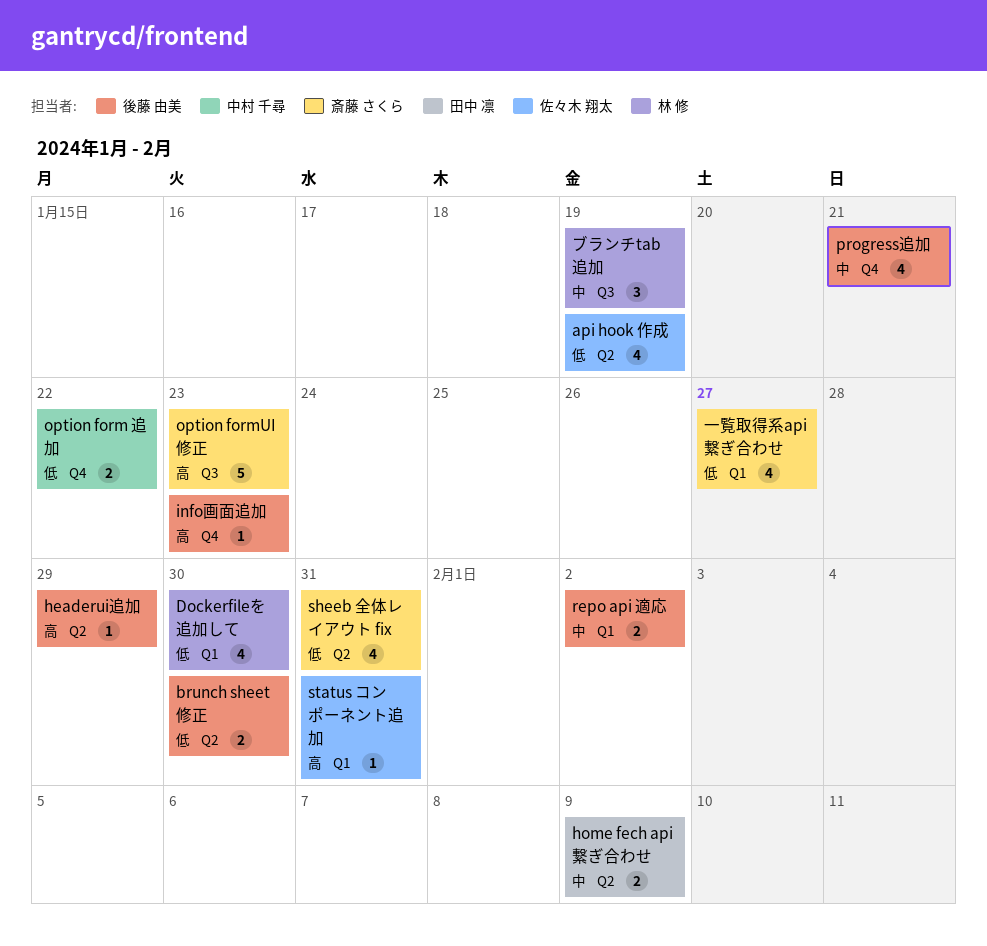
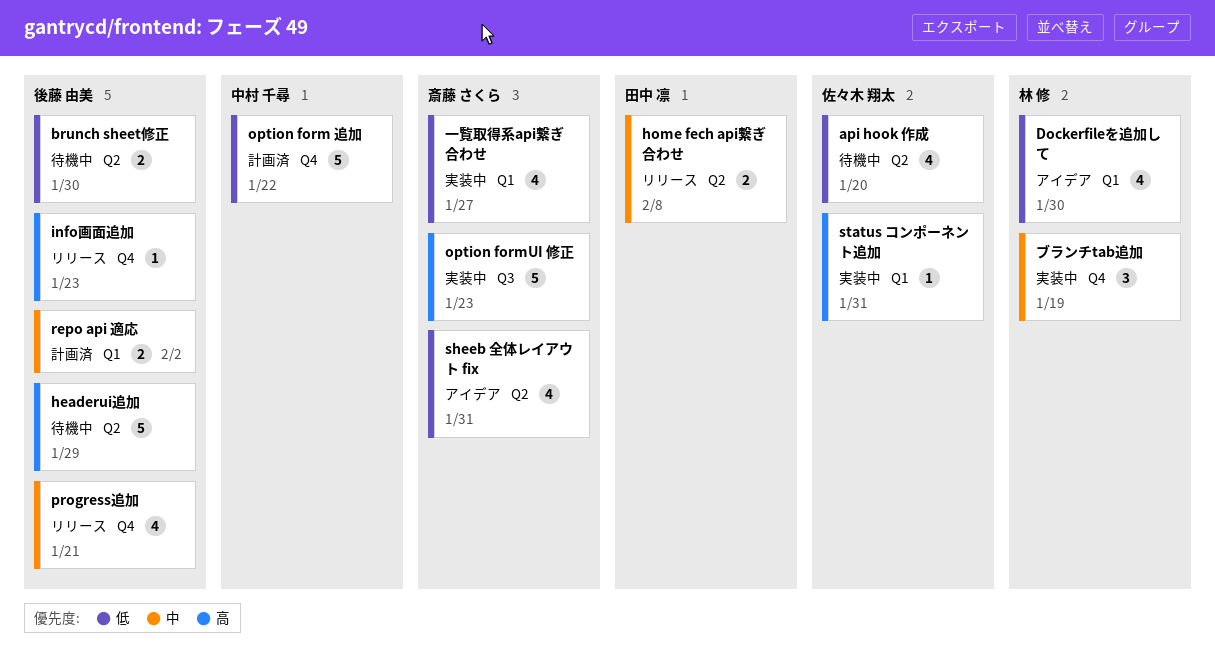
api hook 作成, due: Jan 19 -> Jan 20
headerui追加, estimate: 1 -> 5
home fech api繋ぎ合わせ, due: Feb 9 -> Feb 8
option form 追加, estimate: 2 -> 5
ブランチtab追加, label: Q3 -> Q4

